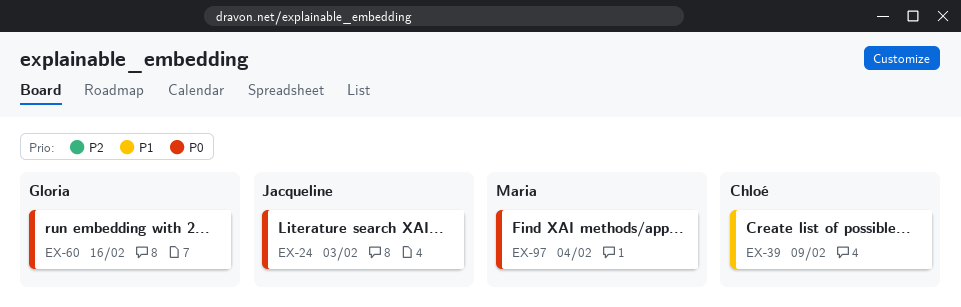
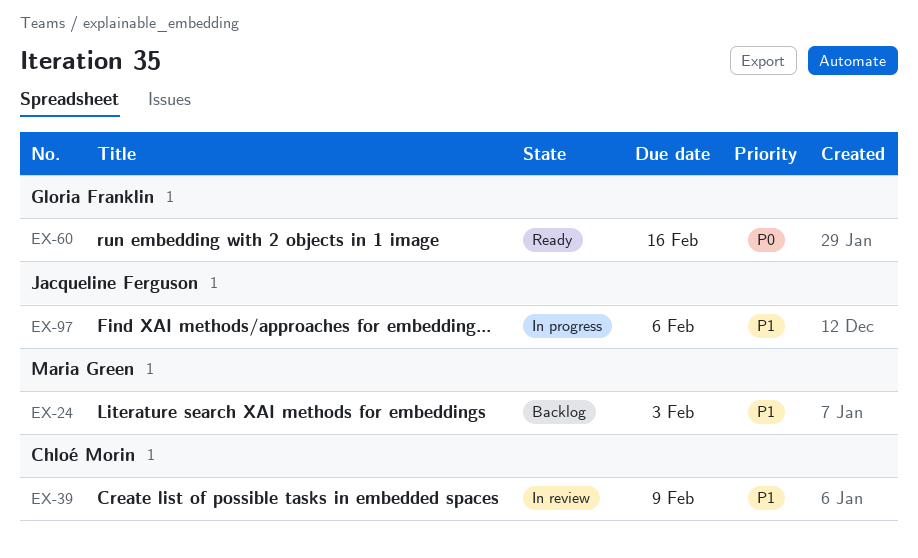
EX-24, owner: Jacqueline Ferguson -> Maria Green
EX-24, priority: P0 -> P1
EX-97, owner: Maria Green -> Jacqueline Ferguson
EX-97, priority: P0 -> P1
EX-97, due: Feb 4 -> Feb 6

